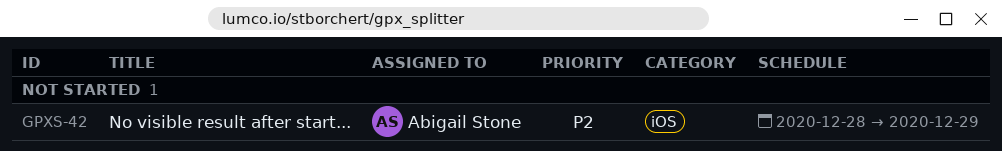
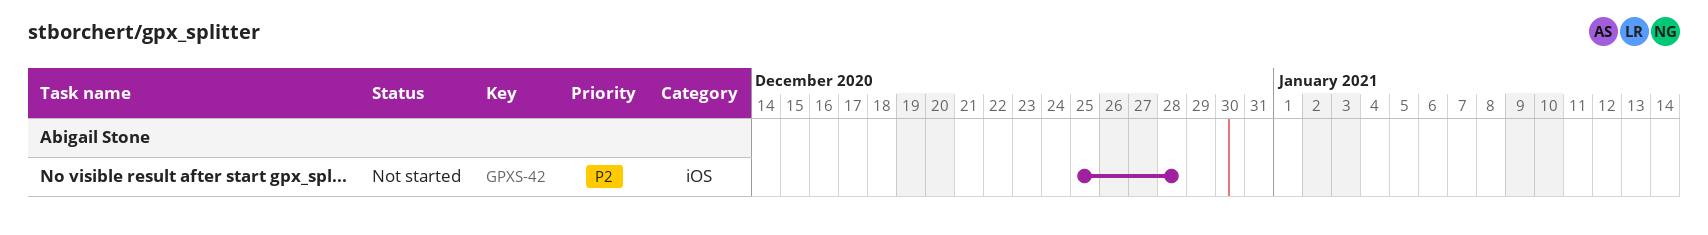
GPXS-42, start: Dec 28 -> Dec 25
GPXS-42, due: Dec 29 -> Dec 28

